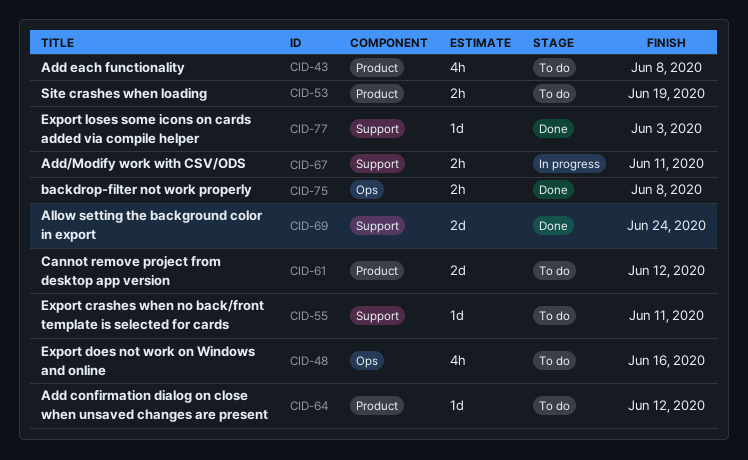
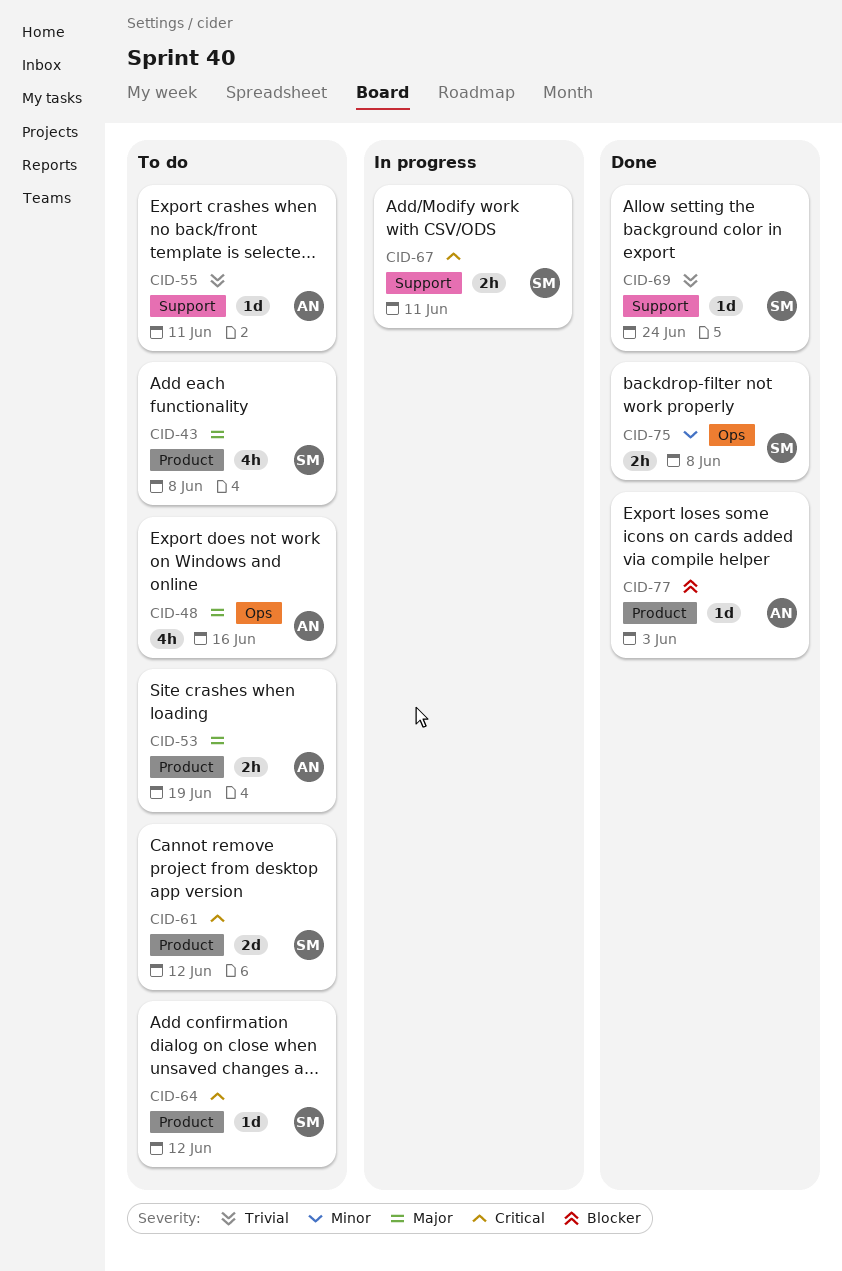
CID-69, estimate: 2d -> 1d
CID-77, label: Support -> Product

